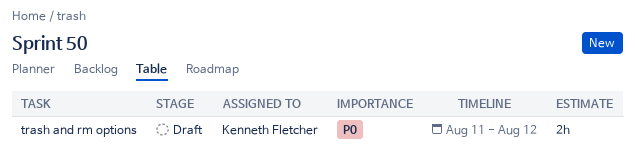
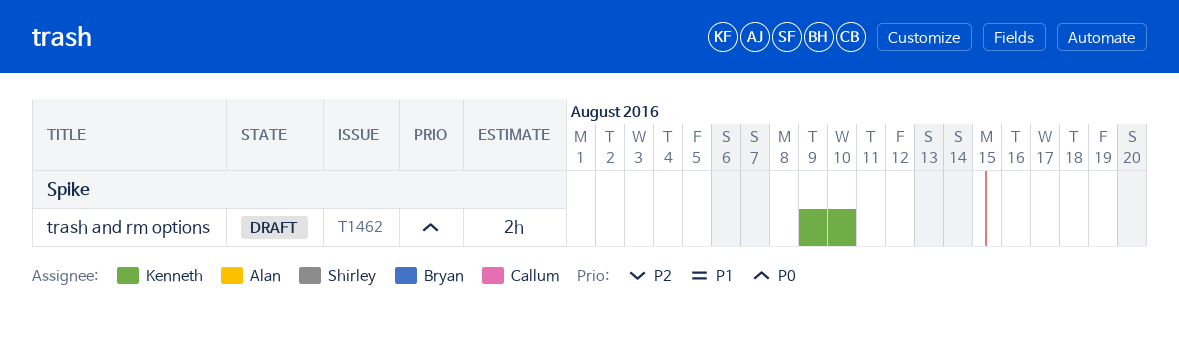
trash and rm options, start: Aug 11 -> Aug 9
trash and rm options, due: Aug 12 -> Aug 10

